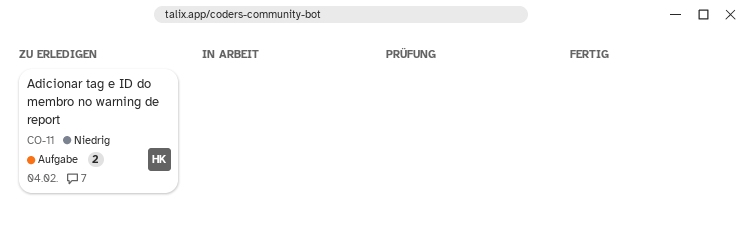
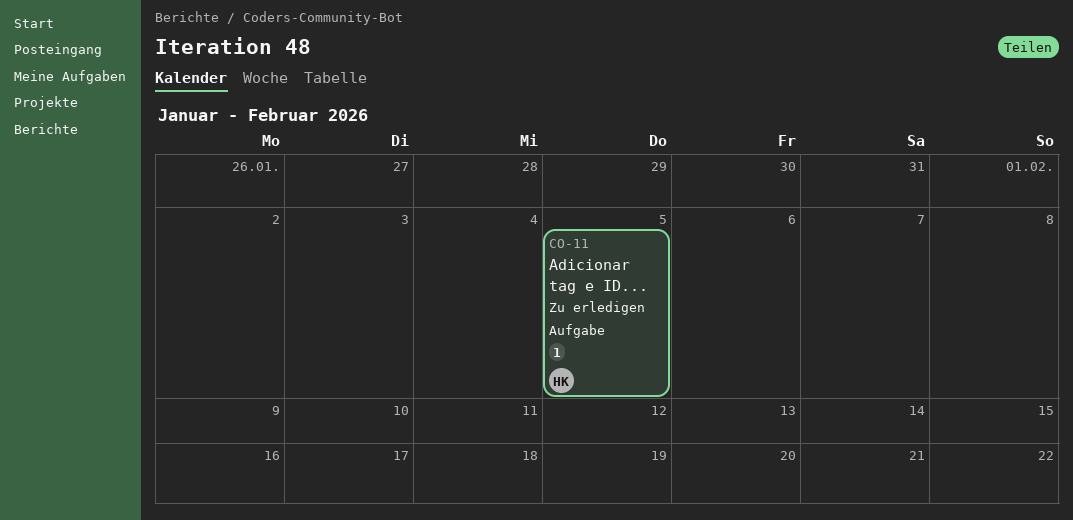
CO-11, estimate: 2 -> 1
CO-11, due: Feb 4 -> Feb 5

